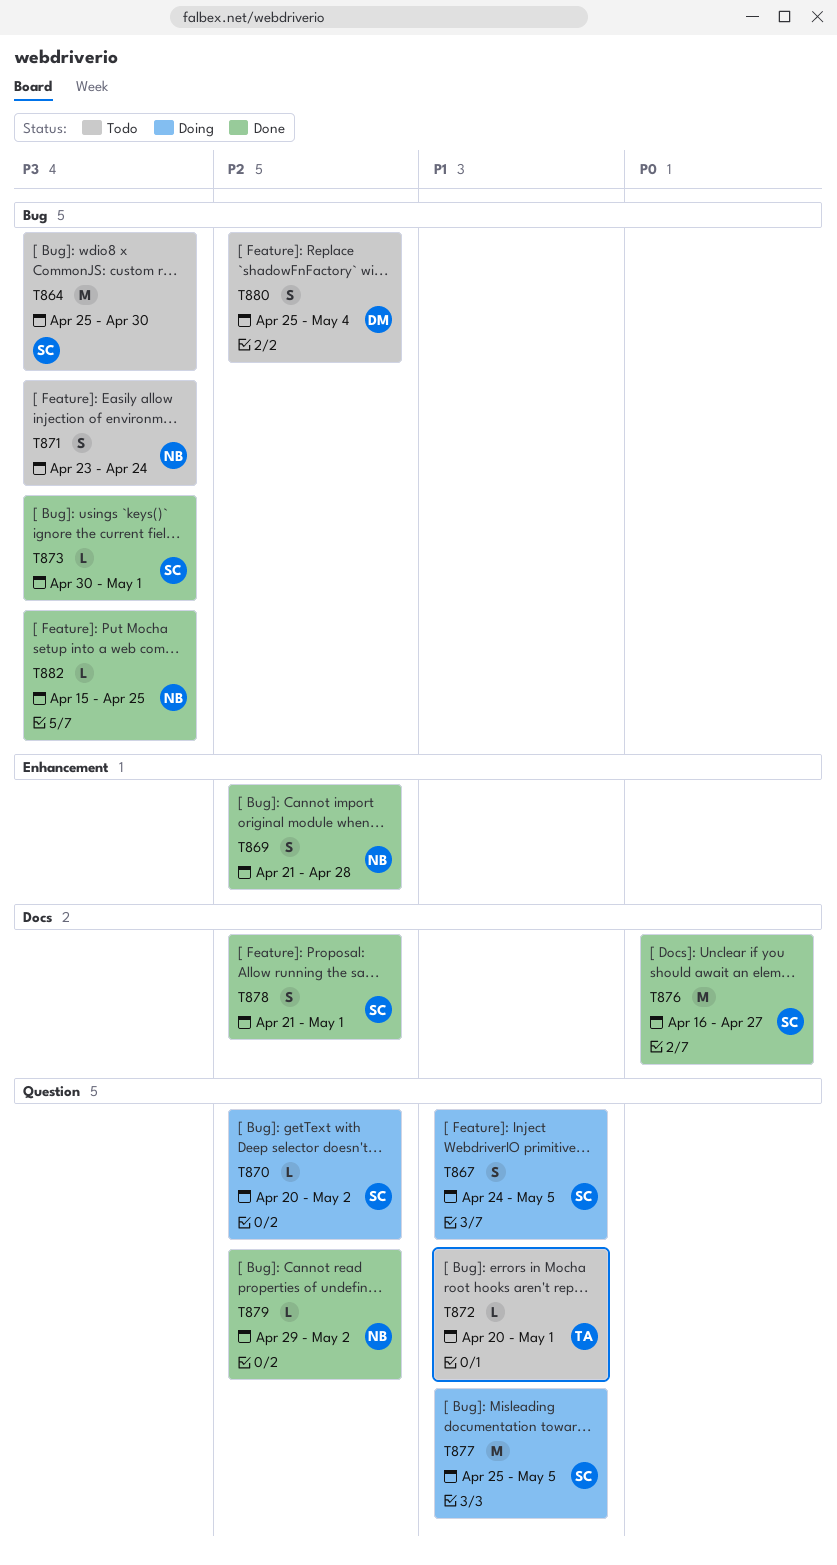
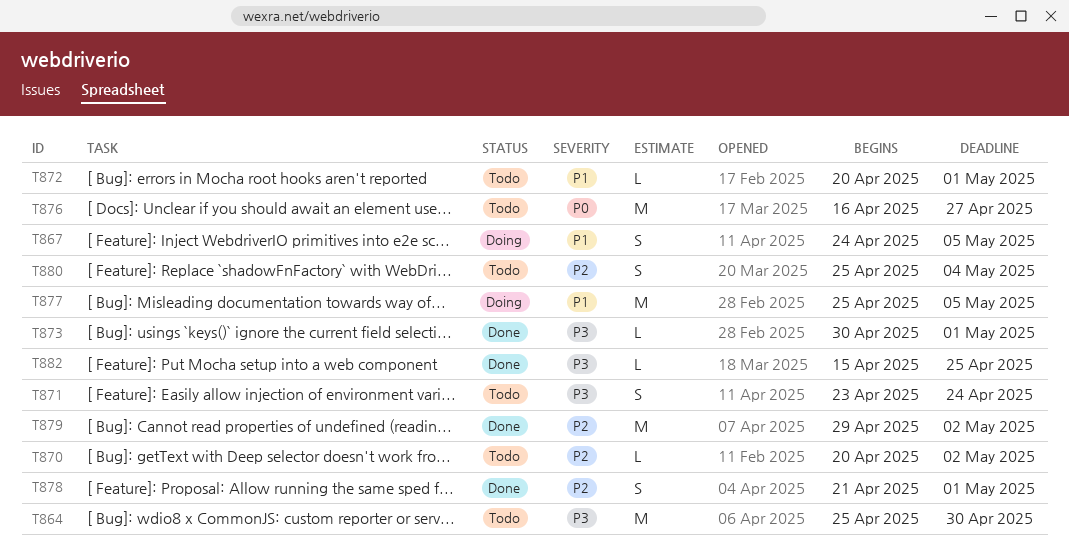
T869: present -> none
T870, status: Doing -> Todo
T876, status: Done -> Todo
T879, estimate: L -> M

